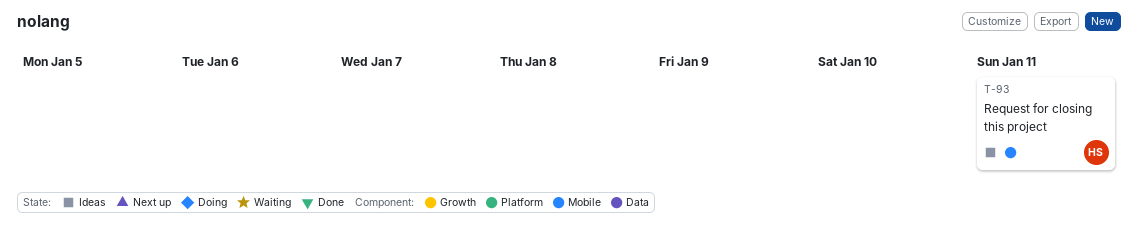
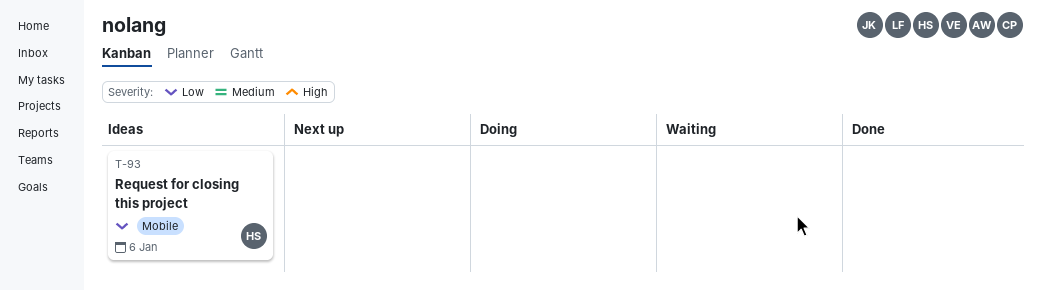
T-93, due: Jan 11 -> Jan 6

